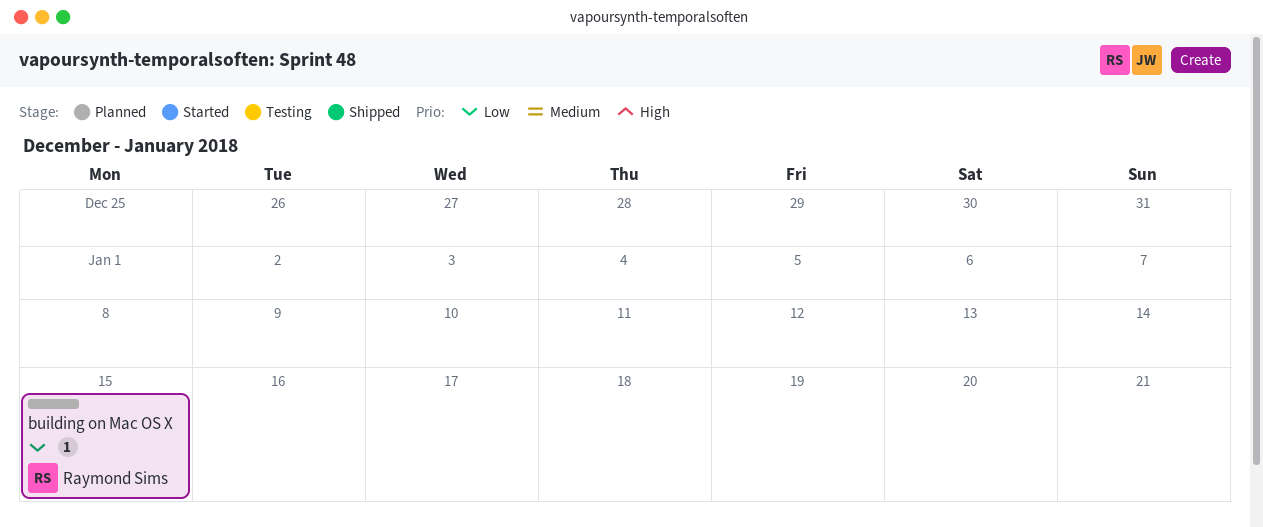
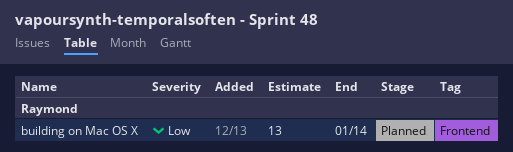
building on Mac OS X, estimate: 1 -> 13
building on Mac OS X, due: Jan 15 -> Jan 14

